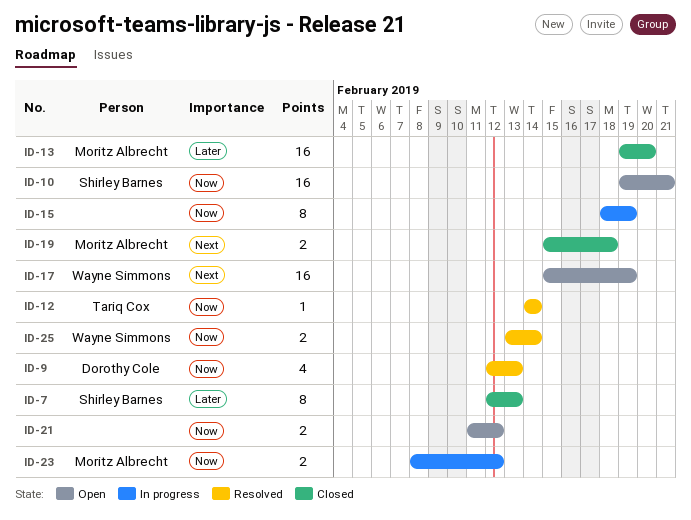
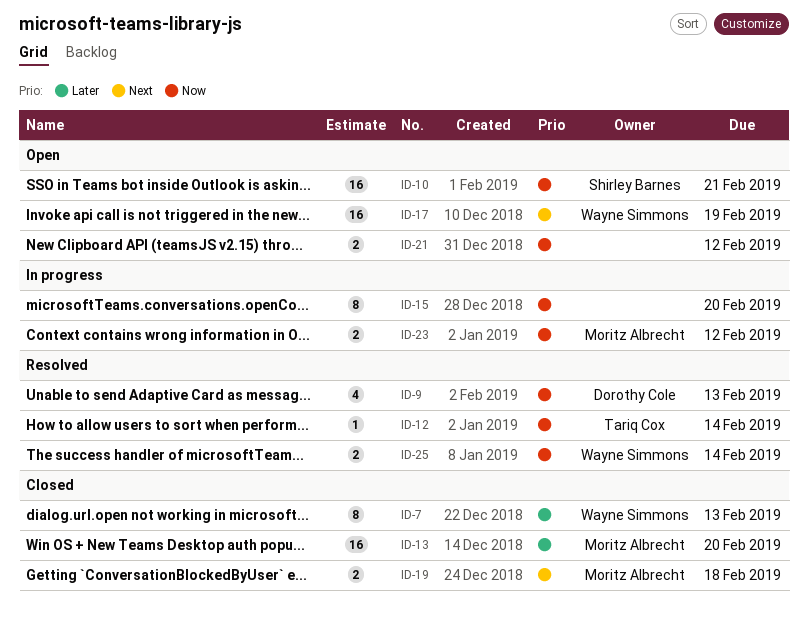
ID-7, owner: Shirley Barnes -> Wayne Simmons
ID-15, due: Feb 19 -> Feb 20

